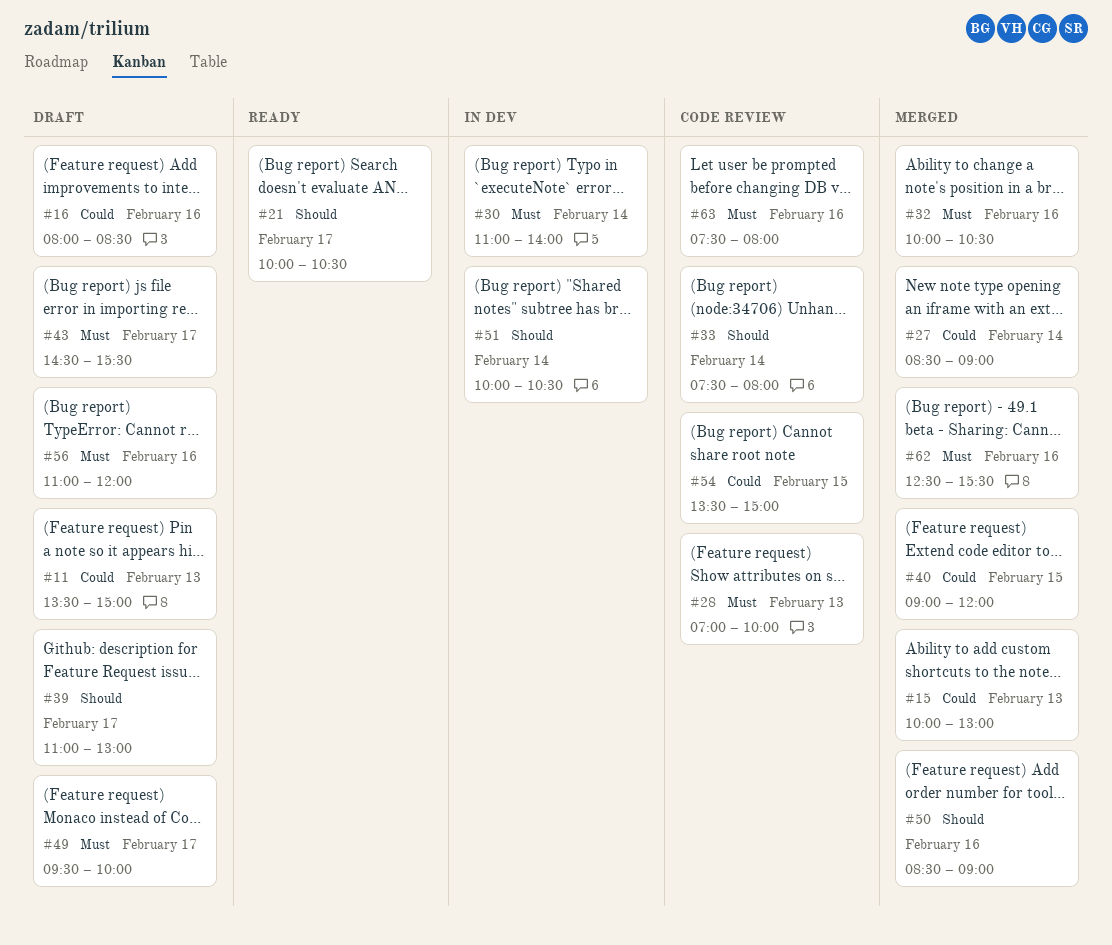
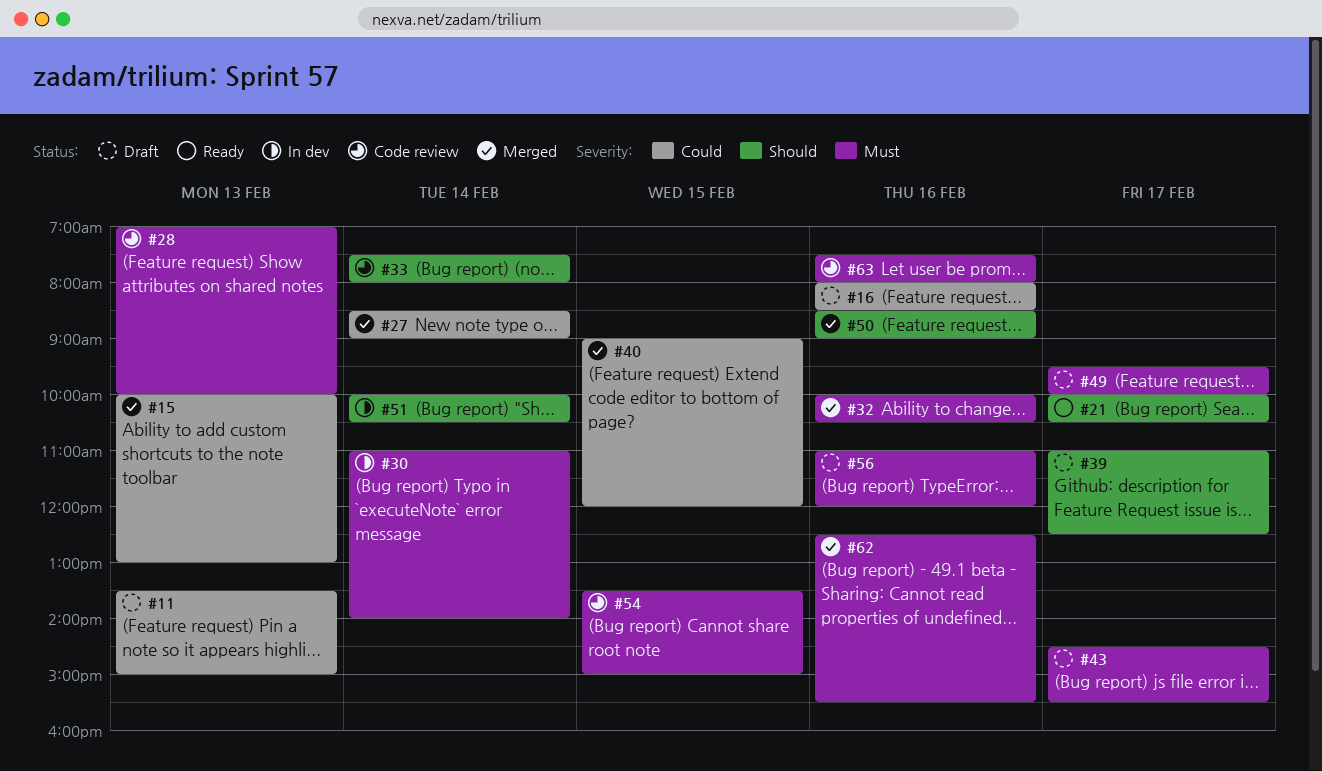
#39, ends: 13:00 -> 12:30
#54, priority: Could -> Must

